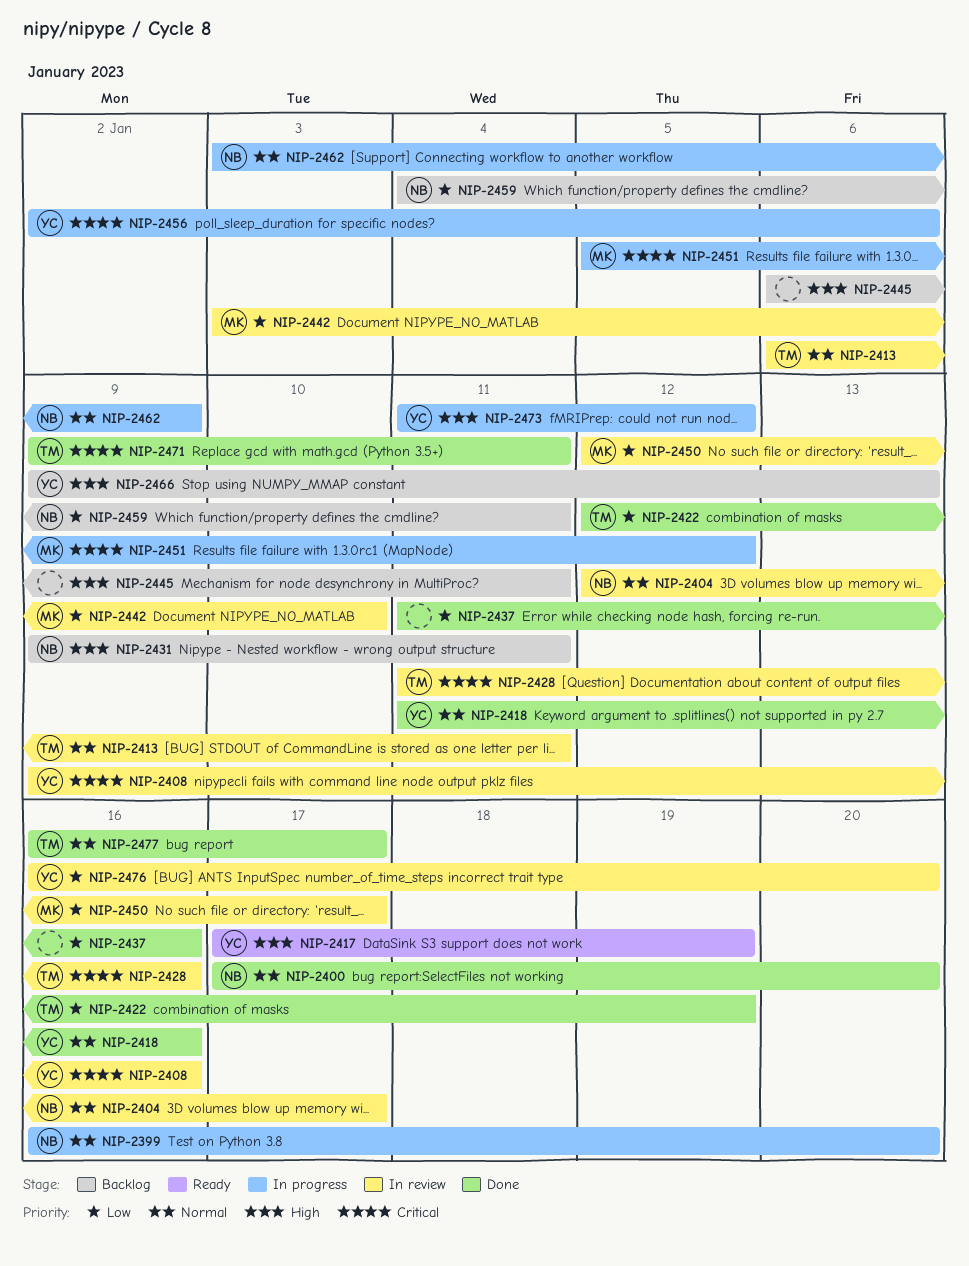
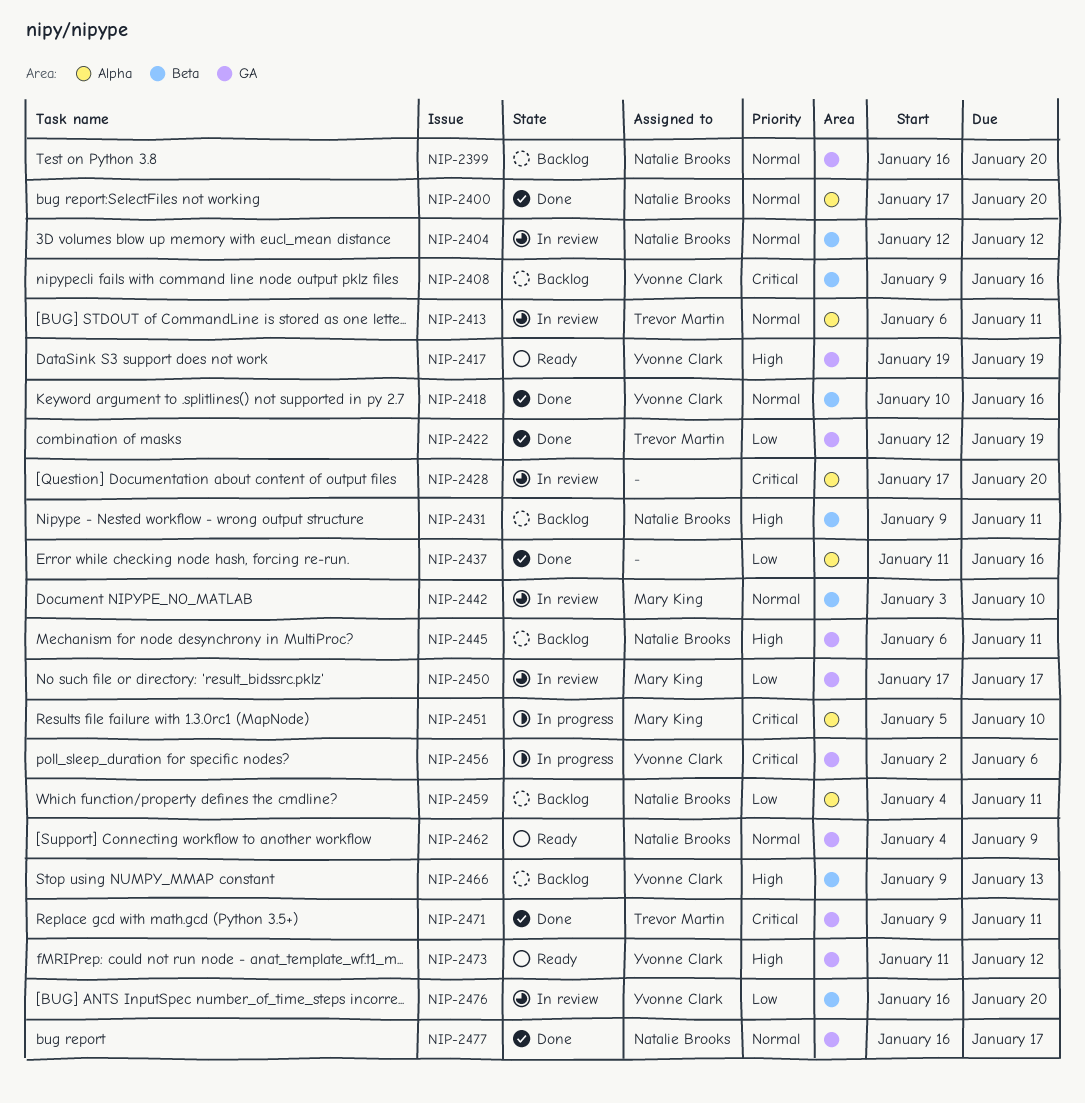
NIP-2399, status: In progress -> Backlog
NIP-2404, due: Jan 17 -> Jan 12
NIP-2408, status: In review -> Backlog
NIP-2417, start: Jan 17 -> Jan 19
NIP-2418, start: Jan 11 -> Jan 10
NIP-2428, owner: Trevor Martin -> none
NIP-2428, start: Jan 11 -> Jan 17
NIP-2428, due: Jan 16 -> Jan 20
NIP-2442, priority: Low -> Normal
NIP-2445, owner: none -> Natalie Brooks
NIP-2450, start: Jan 12 -> Jan 17
NIP-2451, due: Jan 12 -> Jan 10
NIP-2462, status: In progress -> Ready
NIP-2462, start: Jan 3 -> Jan 4
NIP-2473, status: In progress -> Ready
NIP-2477, owner: Trevor Martin -> Natalie Brooks

